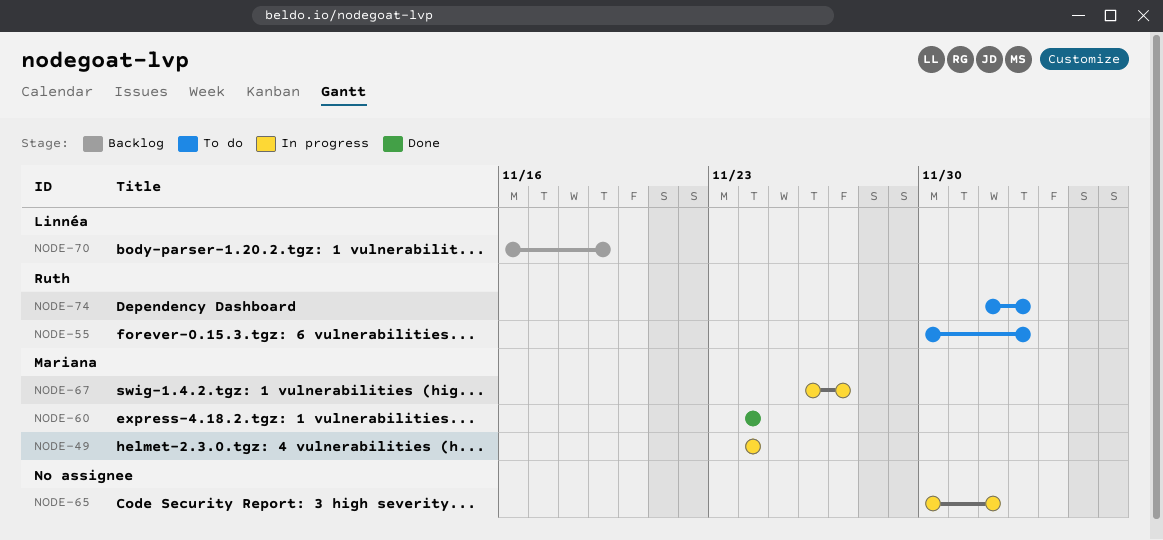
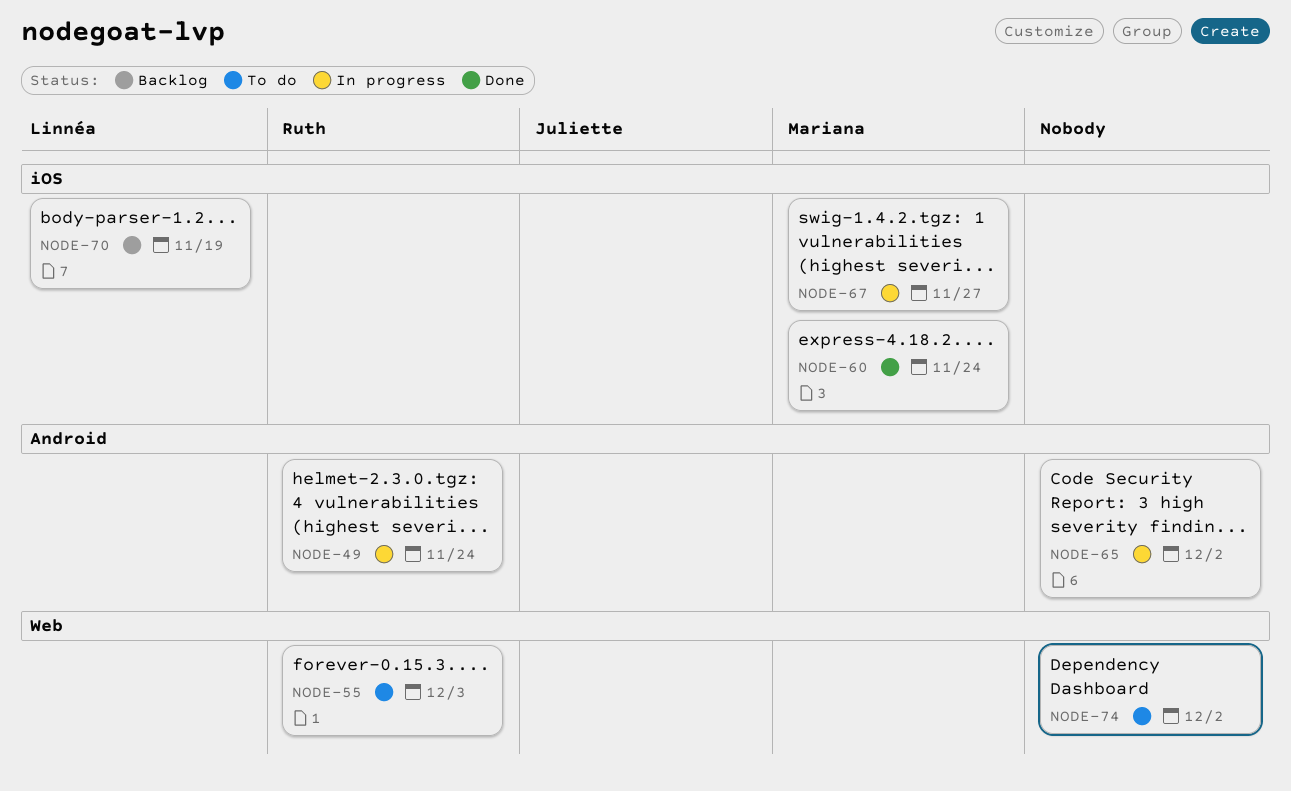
NODE-49, owner: Mariana -> Ruth
NODE-74, owner: Ruth -> none
NODE-74, due: Dec 3 -> Dec 2

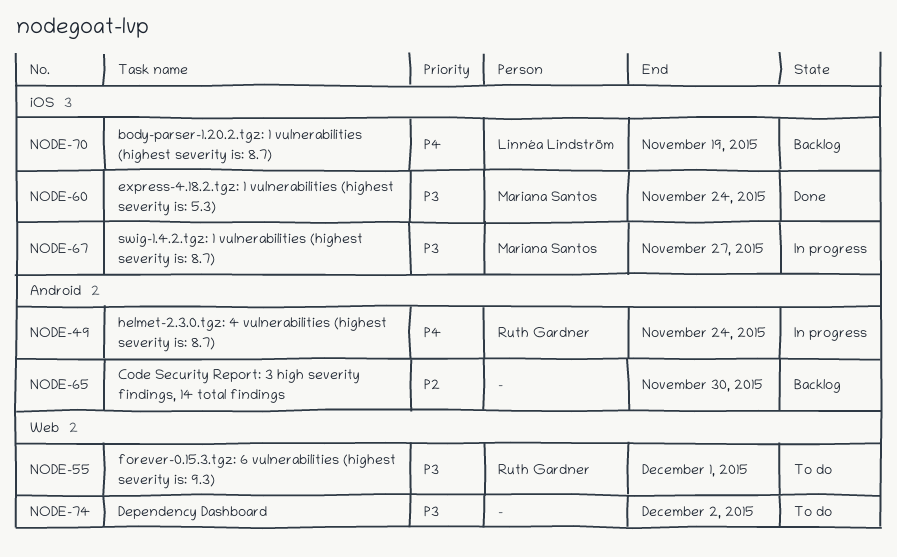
NODE-55, due: Dec 3 -> Dec 1
NODE-65, status: In progress -> Backlog
NODE-65, due: Dec 2 -> Nov 30

